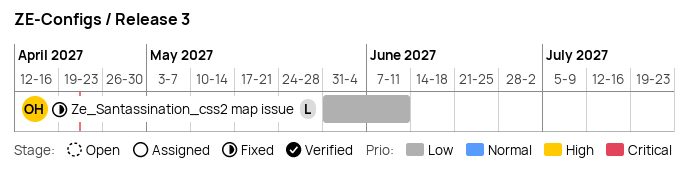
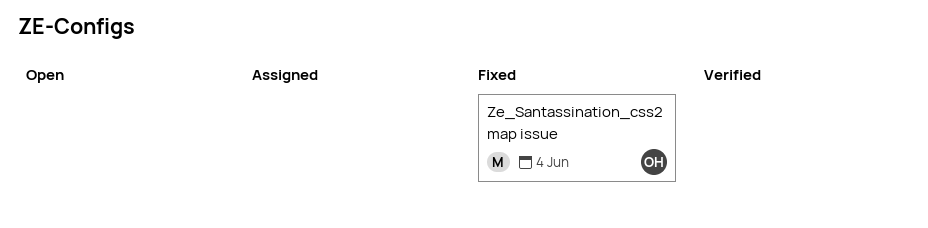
Ze_Santassination_css2 map issue, estimate: L -> M
Ze_Santassination_css2 map issue, due: Jun 11 -> Jun 4

